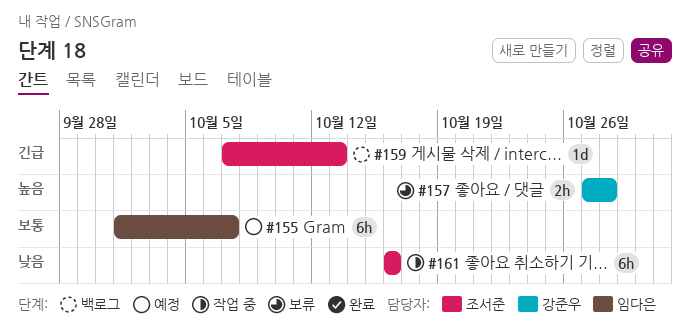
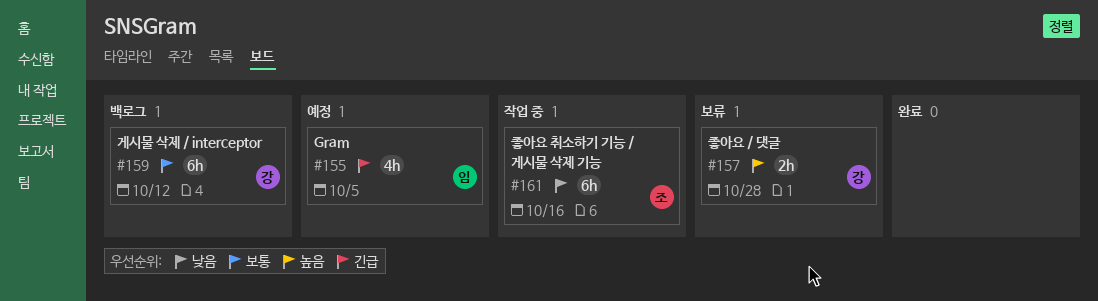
#155, priority: 보통 -> 긴급
#155, estimate: 6h -> 4h
#155, due: Oct 7 -> Oct 5
#159, owner: 조서준 -> 강준우
#159, priority: 긴급 -> 보통
#159, estimate: 1d -> 6h
#159, due: Oct 13 -> Oct 12

